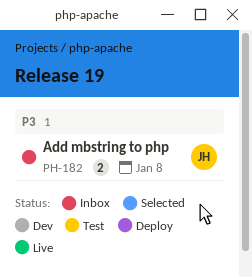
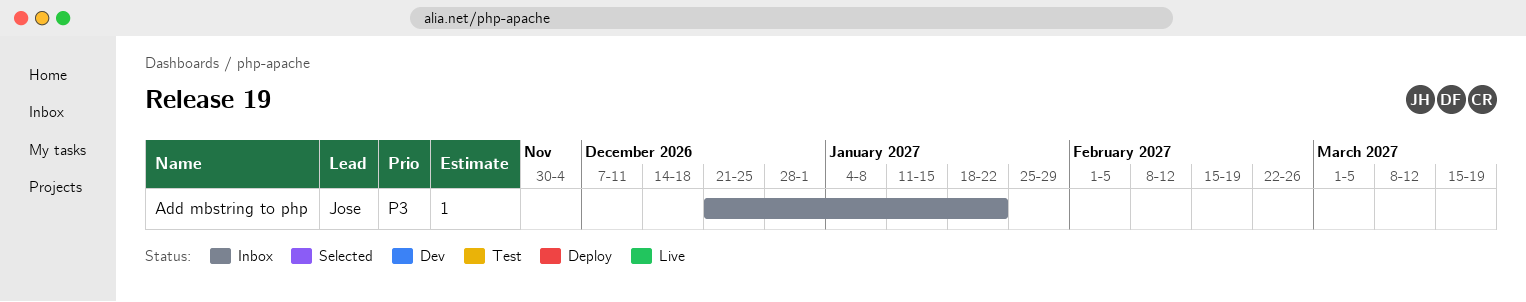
Add mbstring to php, estimate: 2 -> 1
Add mbstring to php, due: Jan 8 -> Jan 22

